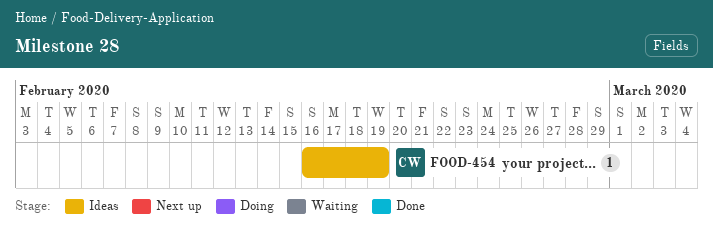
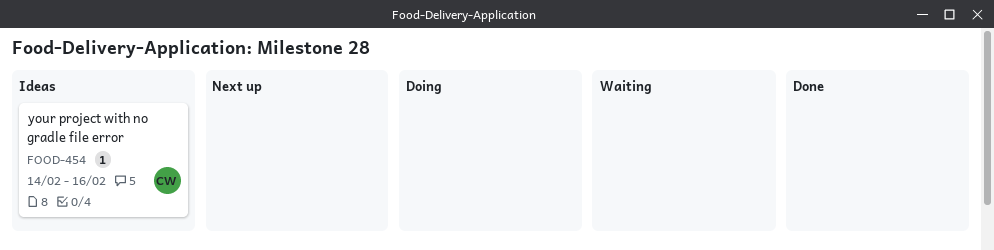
FOOD-454, start: Feb 16 -> Feb 14
FOOD-454, due: Feb 19 -> Feb 16

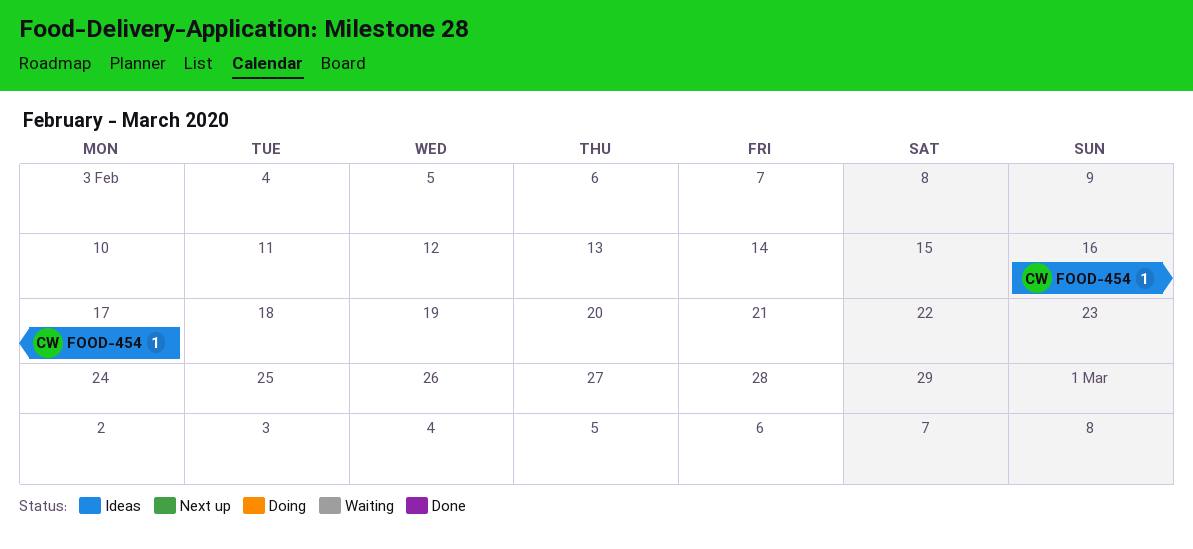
FOOD-454, start: Feb 14 -> Feb 16
FOOD-454, due: Feb 16 -> Feb 17

